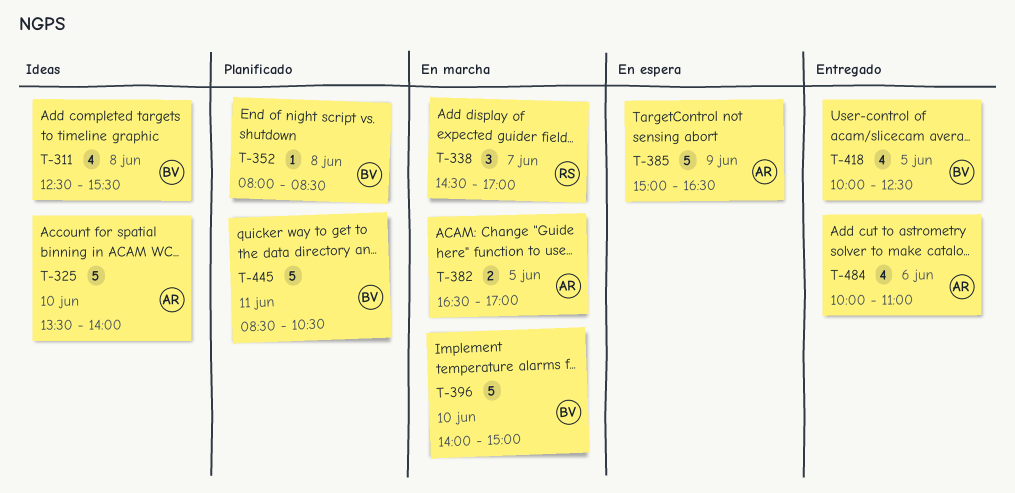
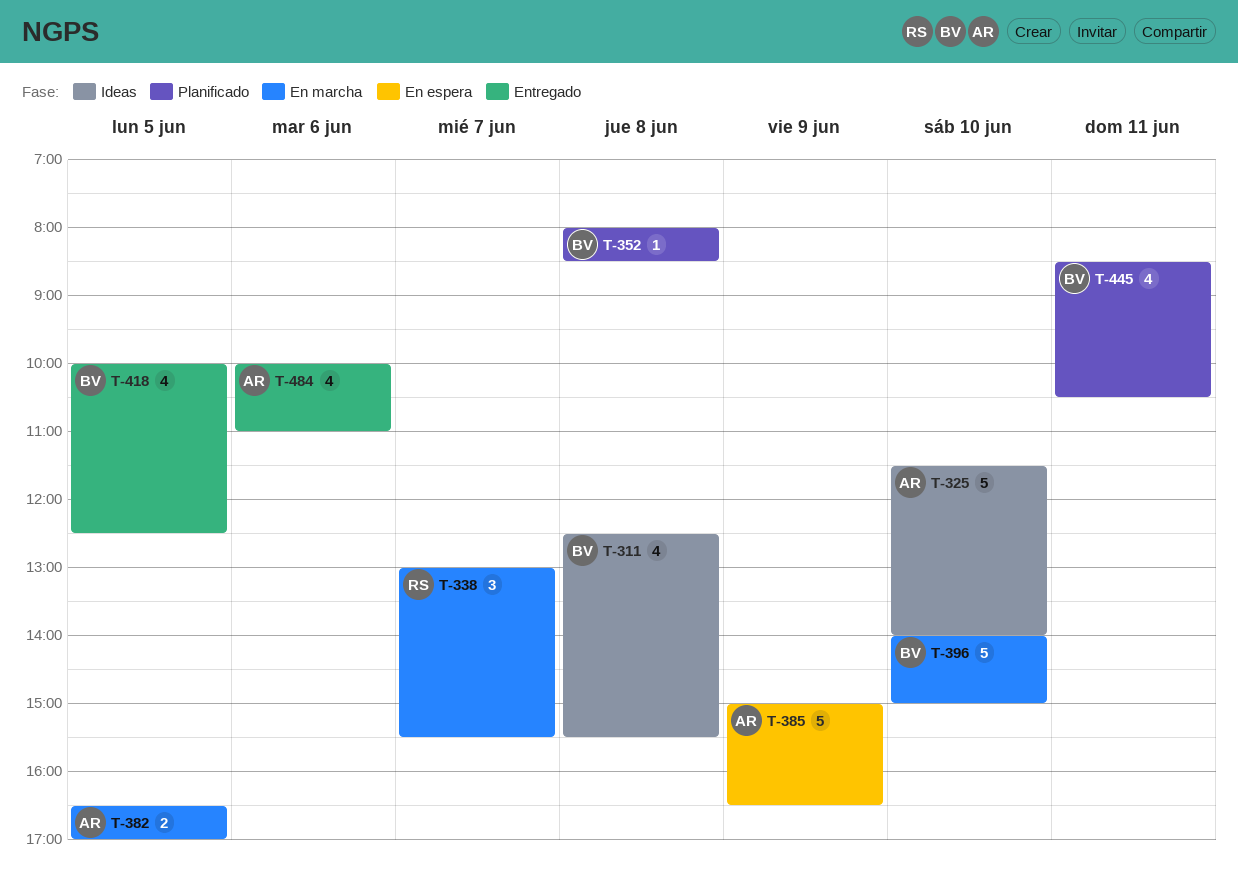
T-325, begins: 13:30 -> 11:30
T-338, begins: 14:30 -> 13:00
T-338, ends: 17:00 -> 15:30
T-445, estimate: 5 -> 4

